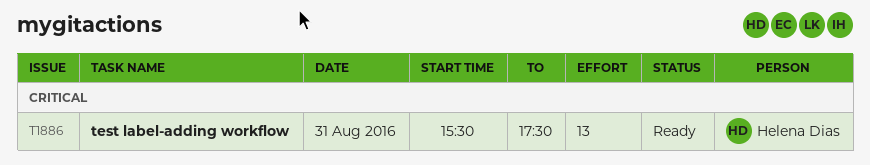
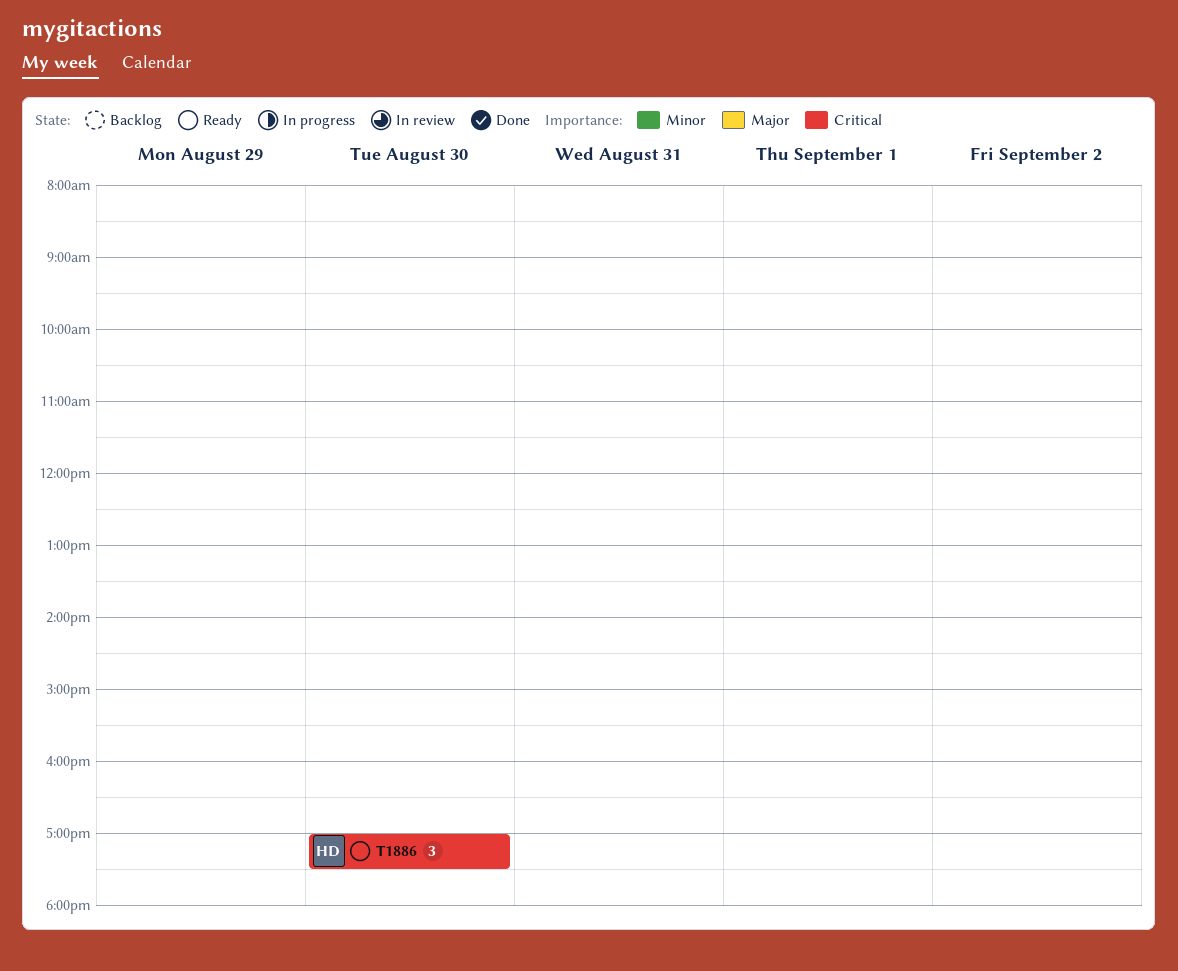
T1886, estimate: 13 -> 3
T1886, day: Aug 31 -> Aug 30
T1886, begins: 15:30 -> 17:00

